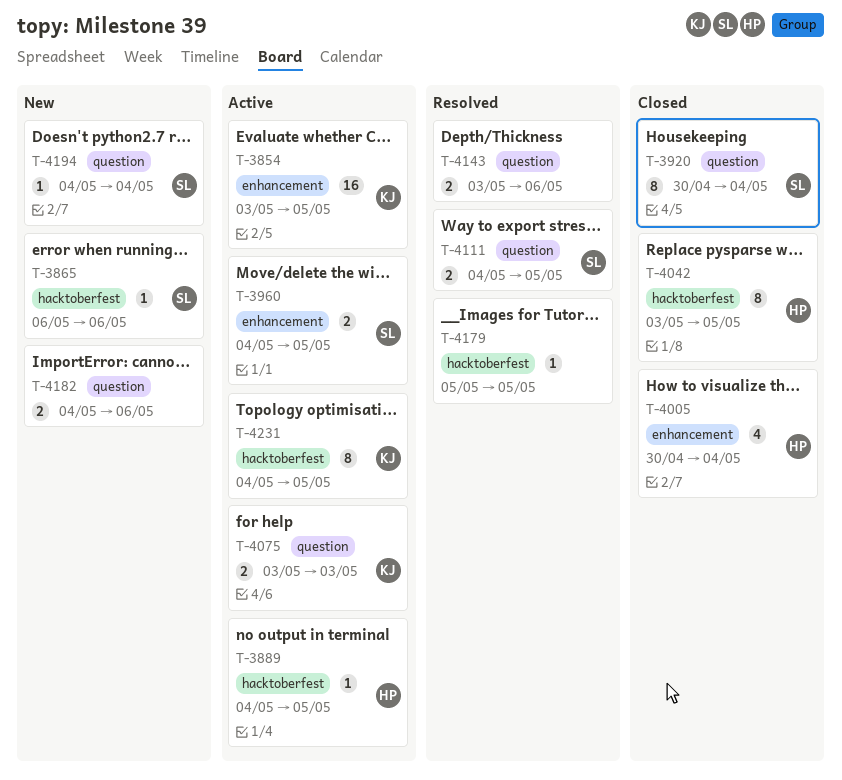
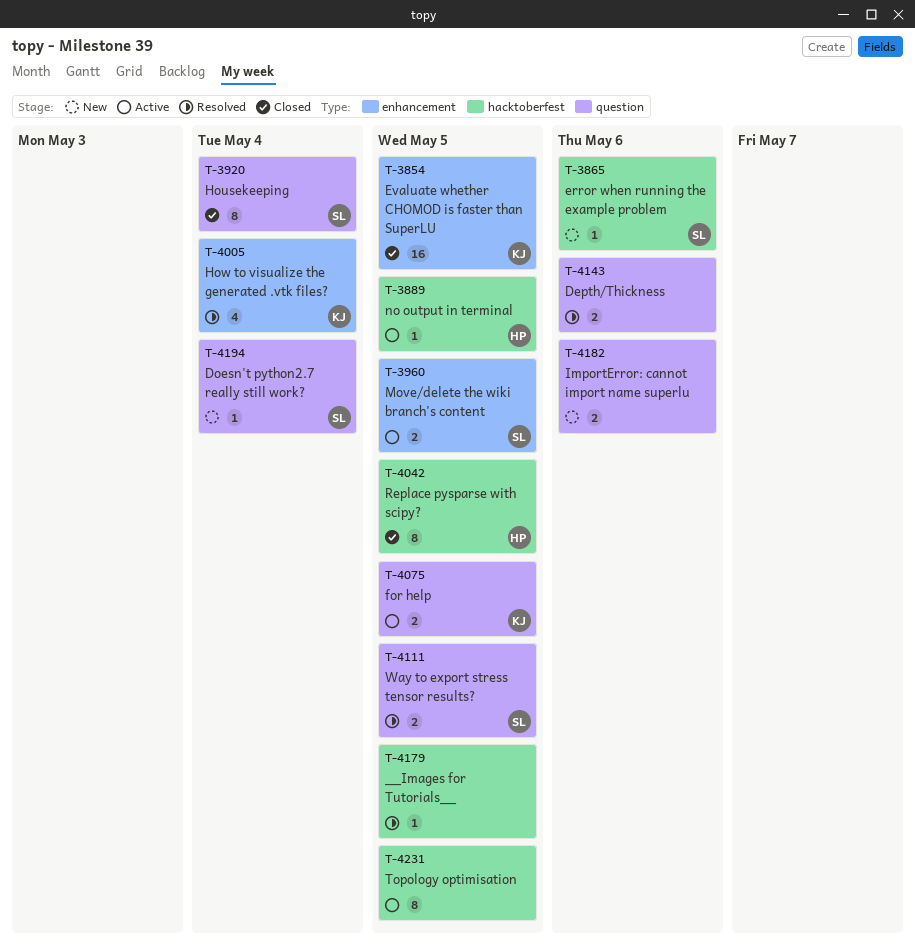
T-3854, status: Active -> Closed
T-4005, status: Closed -> Resolved
T-4005, owner: HP -> KJ
T-4075, due: May 3 -> May 5
T-4231, owner: KJ -> none

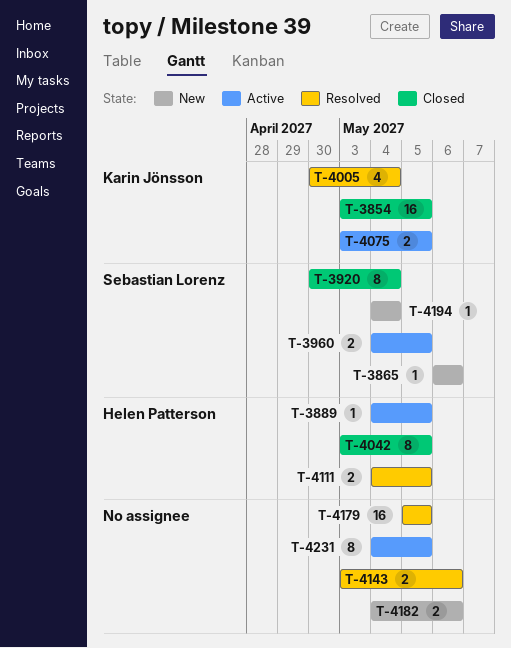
T-4111, owner: Sebastian Lorenz -> Helen Patterson
T-4179, estimate: 1 -> 16

